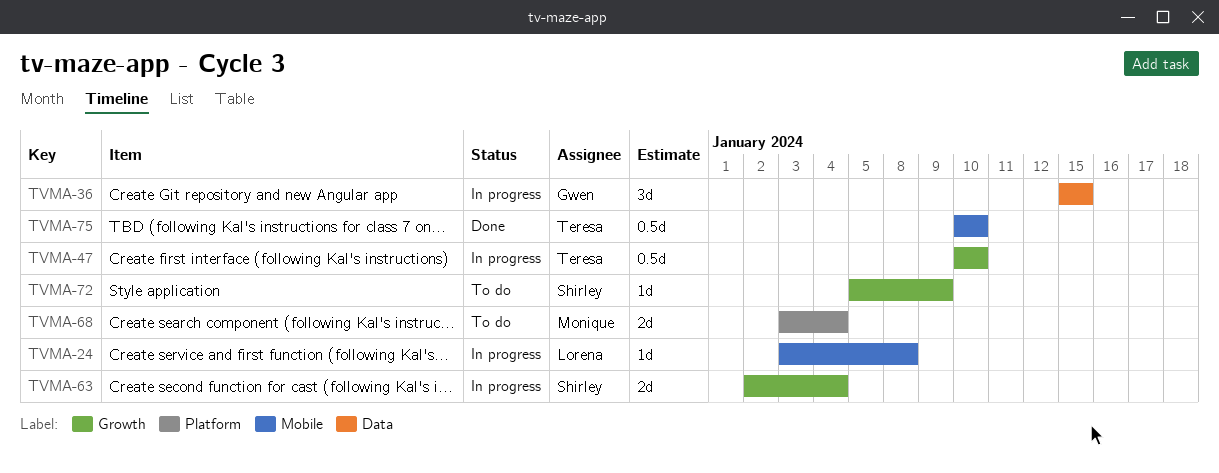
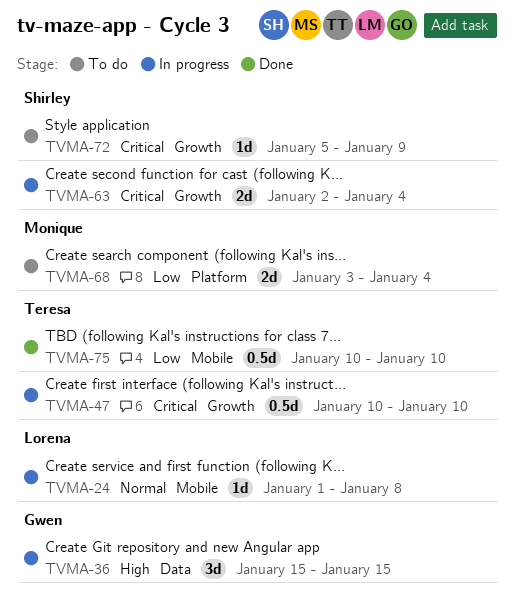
TVMA-24, start: Jan 3 -> Jan 1

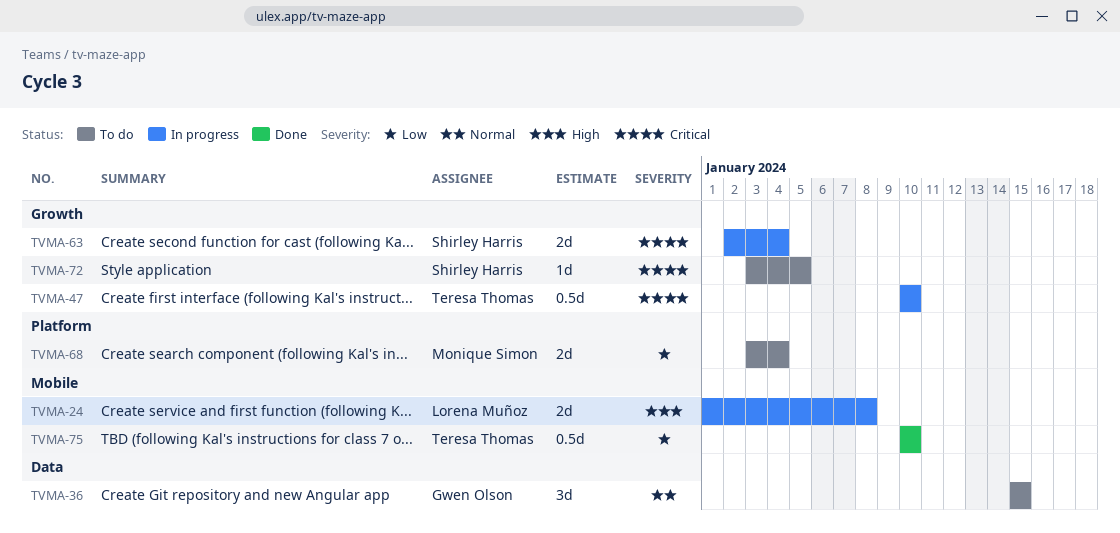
TVMA-24, priority: Normal -> High
TVMA-24, estimate: 1d -> 2d
TVMA-36, status: In progress -> To do
TVMA-36, priority: High -> Normal
TVMA-72, start: Jan 5 -> Jan 3
TVMA-72, due: Jan 9 -> Jan 5

